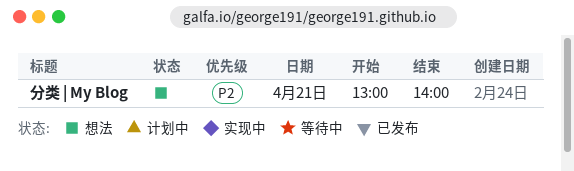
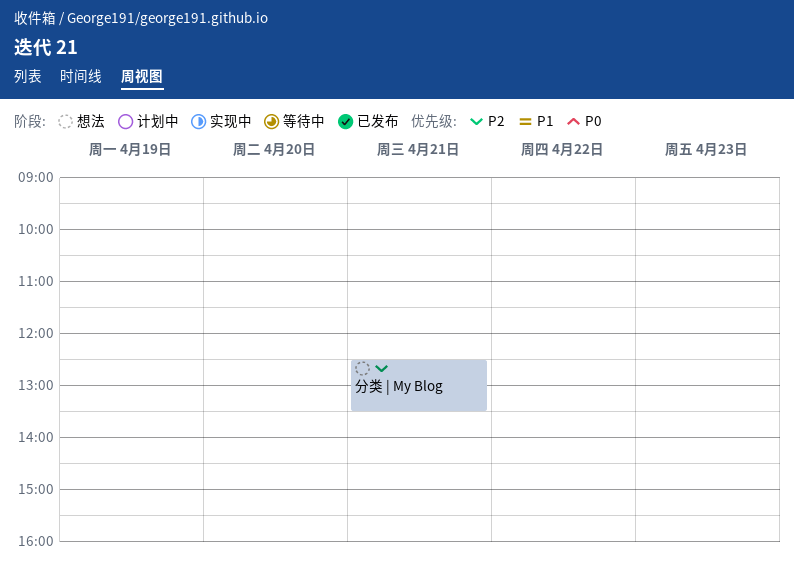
分类 | My Blog, begins: 13:00 -> 12:30
分类 | My Blog, ends: 14:00 -> 13:30

